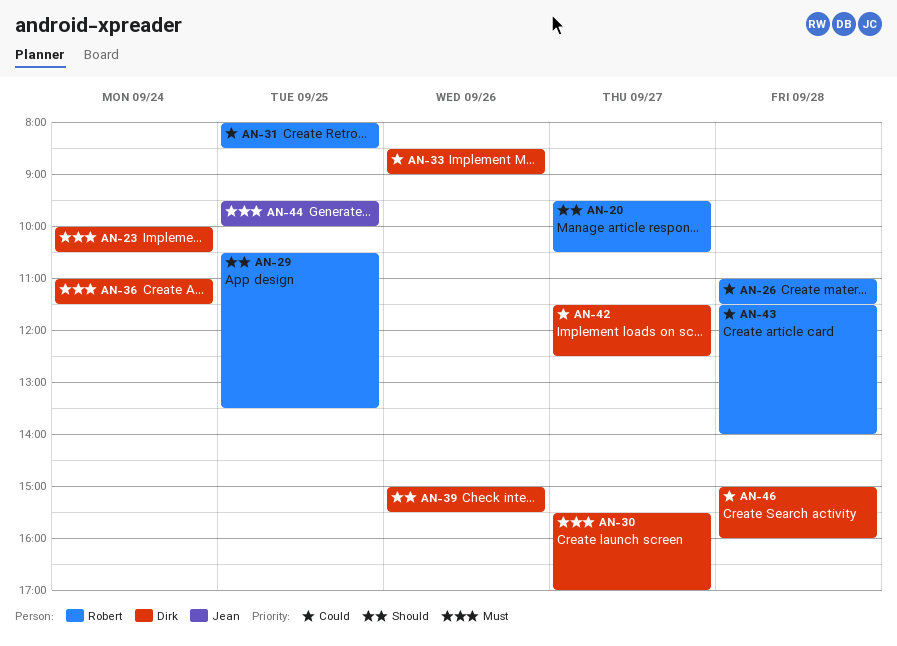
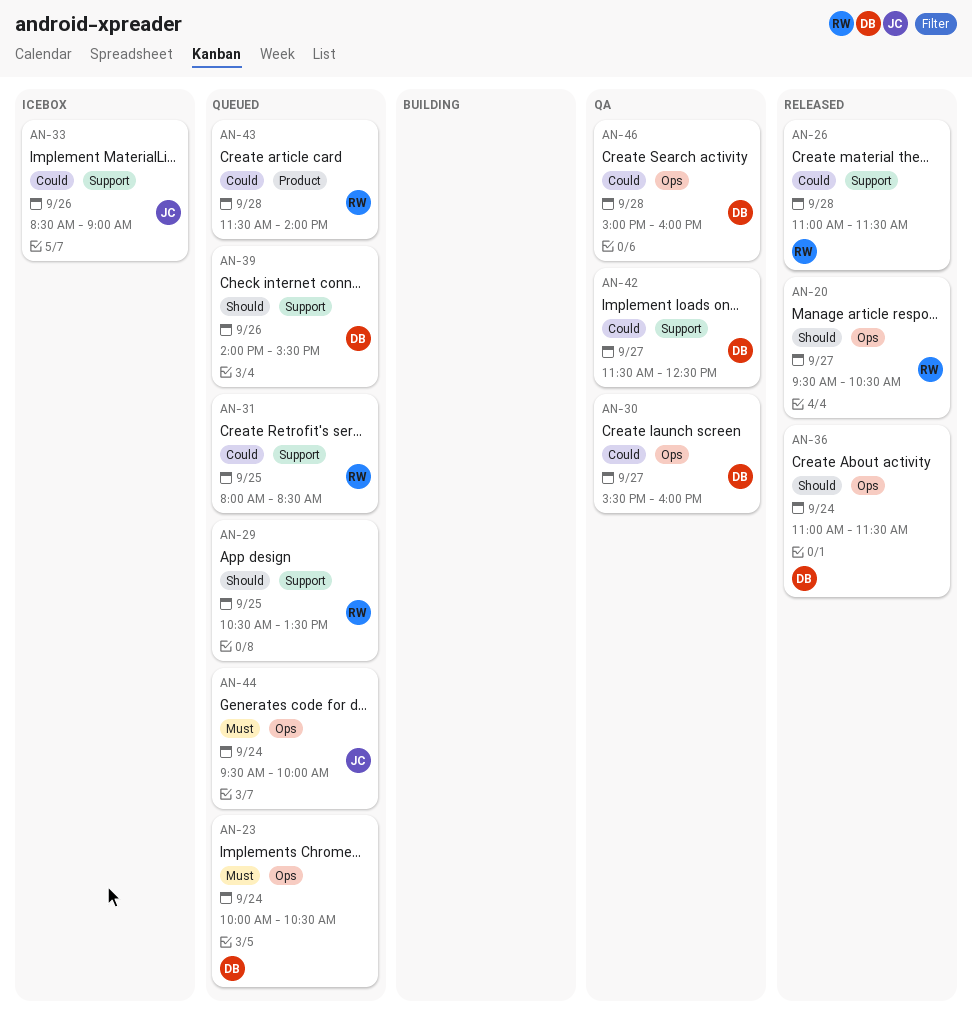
AN-30, priority: Must -> Could
AN-30, ends: 17:00 -> 16:00
AN-33, owner: Dirk -> Jean
AN-36, priority: Must -> Should
AN-39, begins: 15:00 -> 14:00
AN-44, day: Sep 25 -> Sep 24

